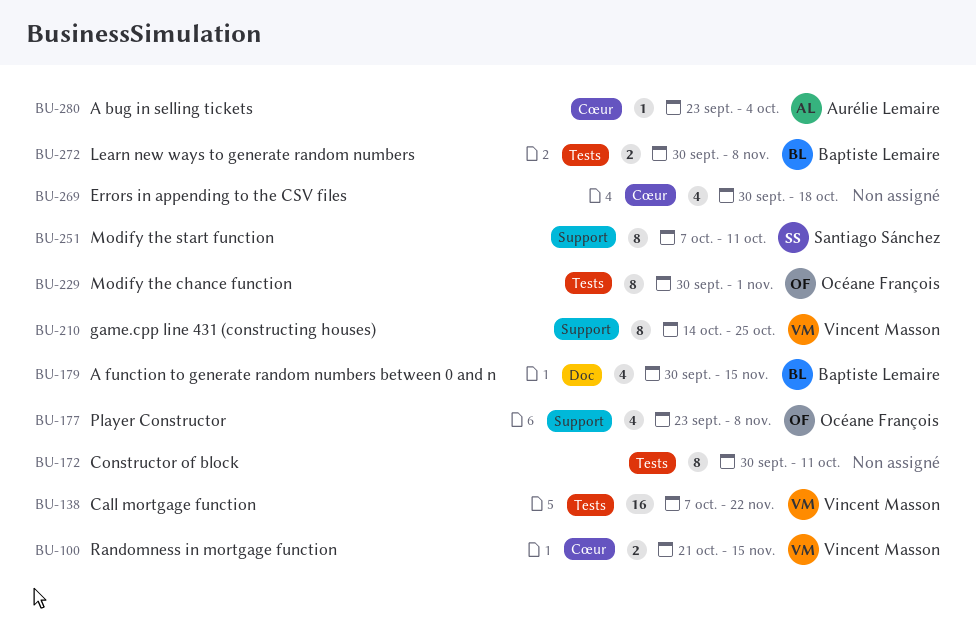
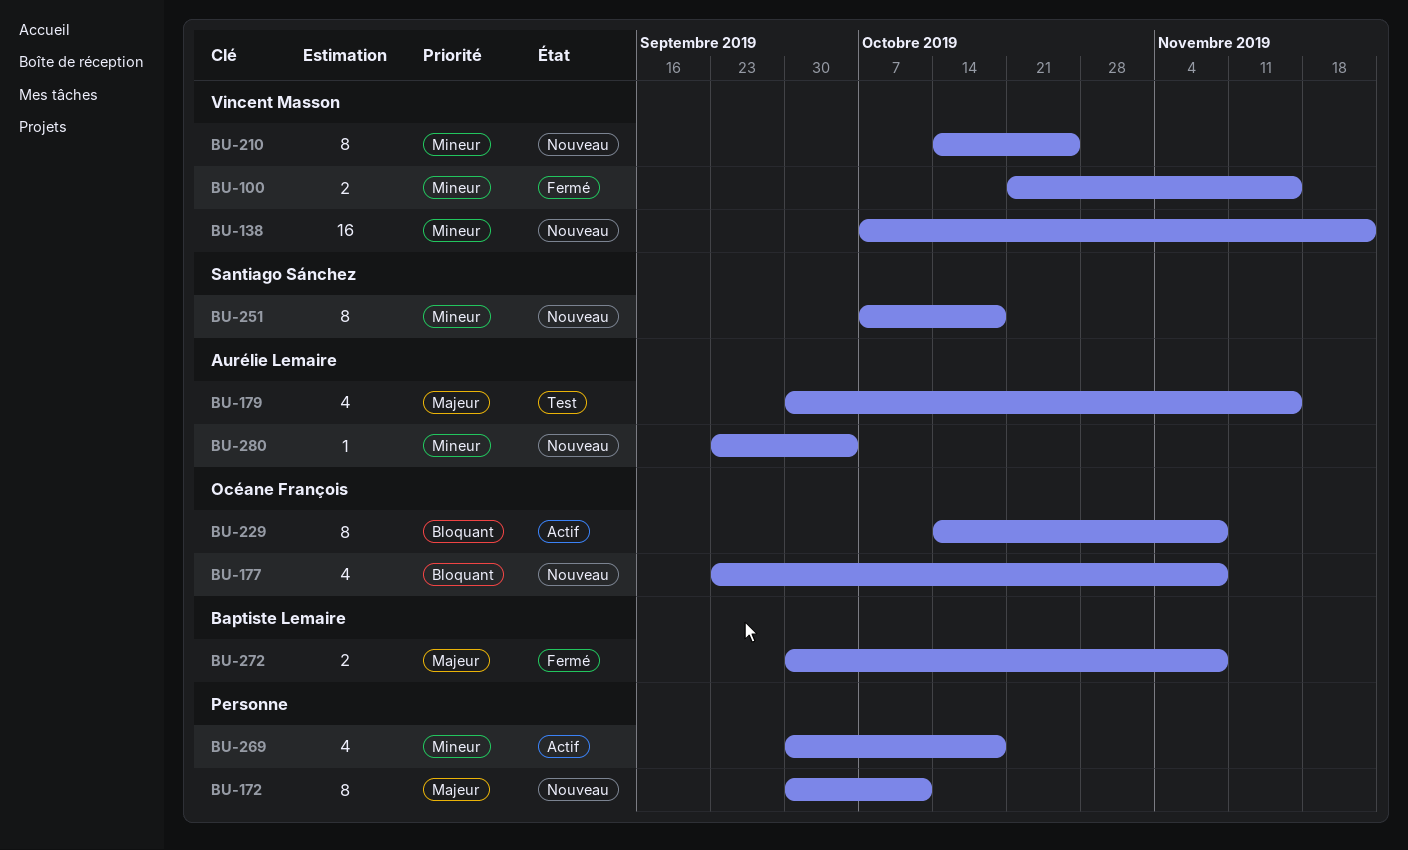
BU-179, owner: Baptiste Lemaire -> Aurélie Lemaire
BU-229, start: Sep 30 -> Oct 14
BU-229, due: Nov 1 -> Nov 8
BU-251, due: Oct 11 -> Oct 18

